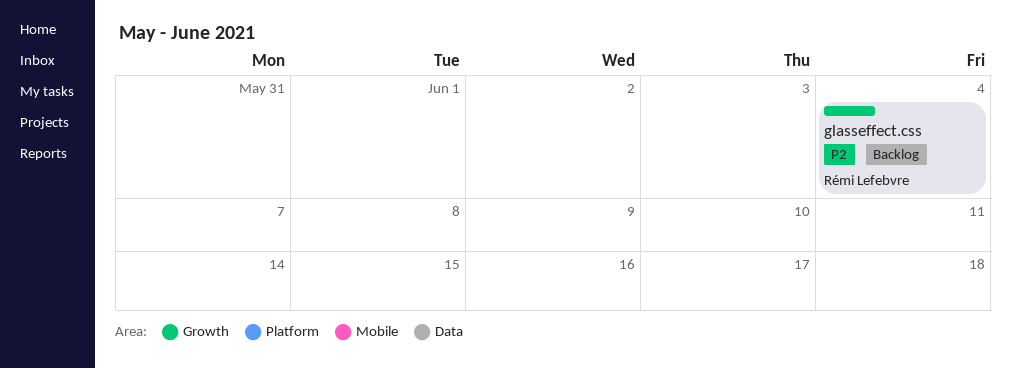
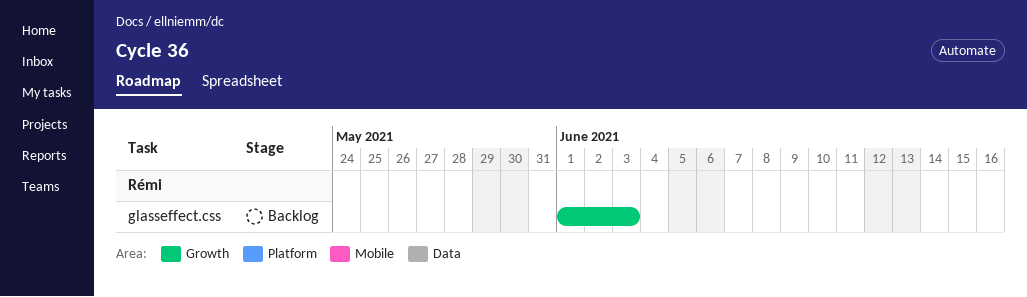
glasseffect.css, due: Jun 4 -> Jun 3

